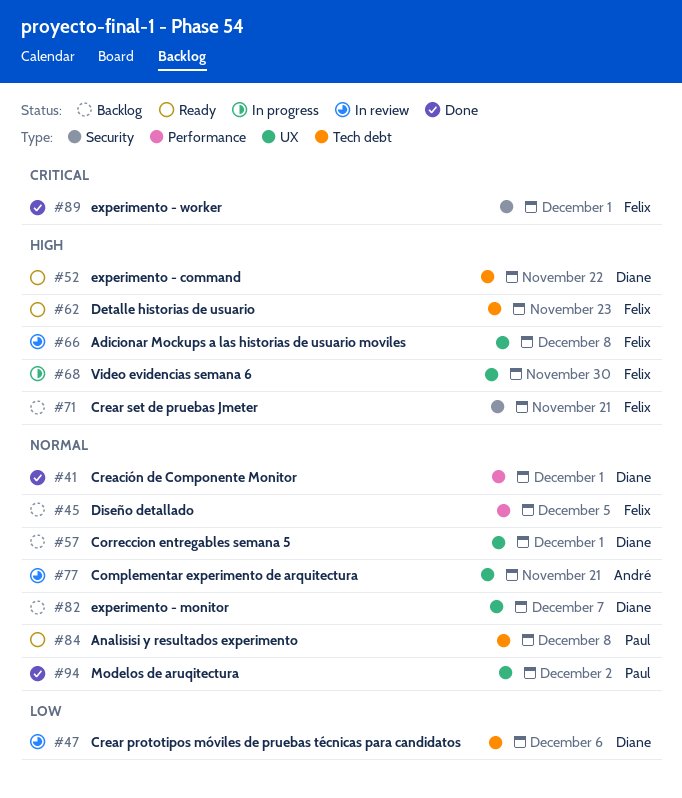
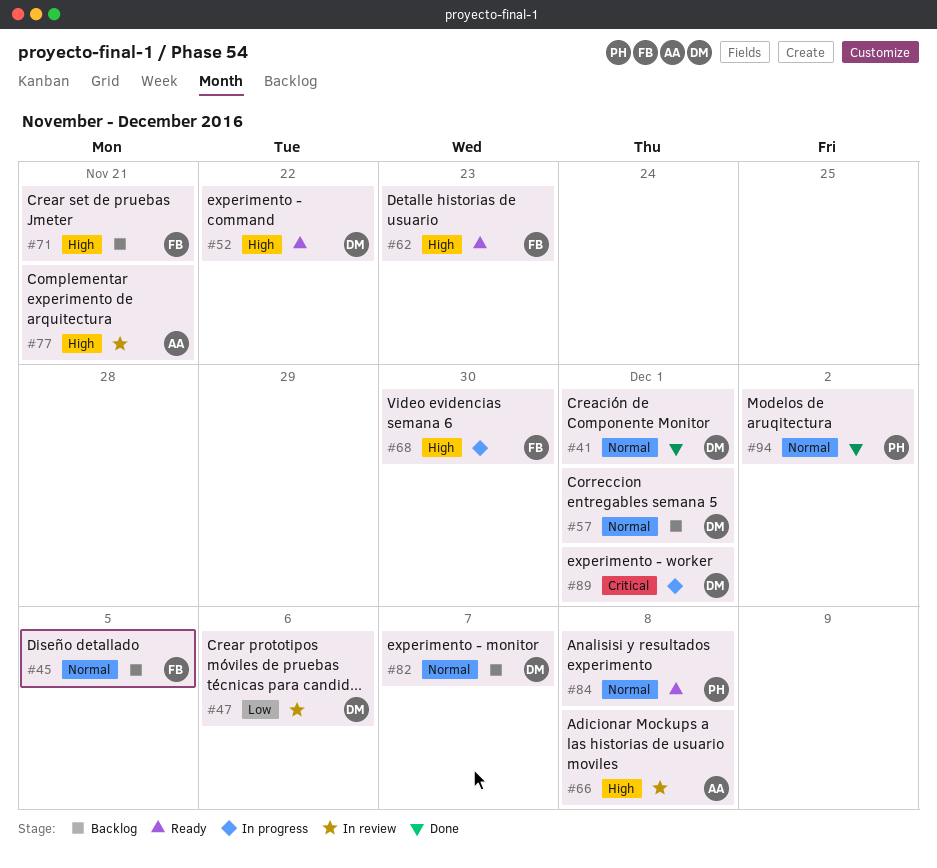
#66, owner: Felix -> André
#77, priority: Normal -> High
#89, status: Done -> In progress
#89, owner: Felix -> Diane

